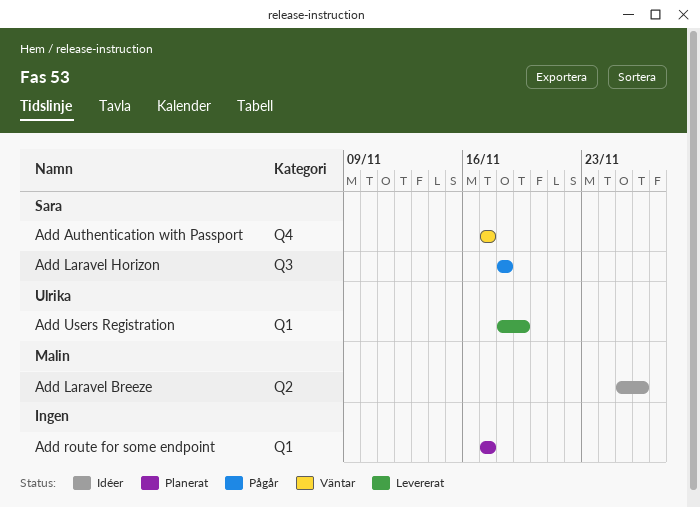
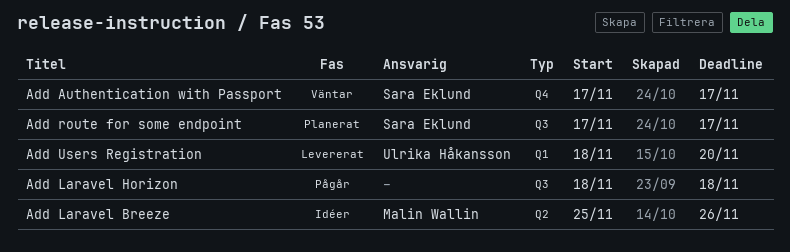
Add Laravel Horizon, owner: Sara Eklund -> none
Add route for some endpoint, owner: none -> Sara Eklund
Add route for some endpoint, label: Q1 -> Q3
Add Users Registration, due: Nov 19 -> Nov 20

